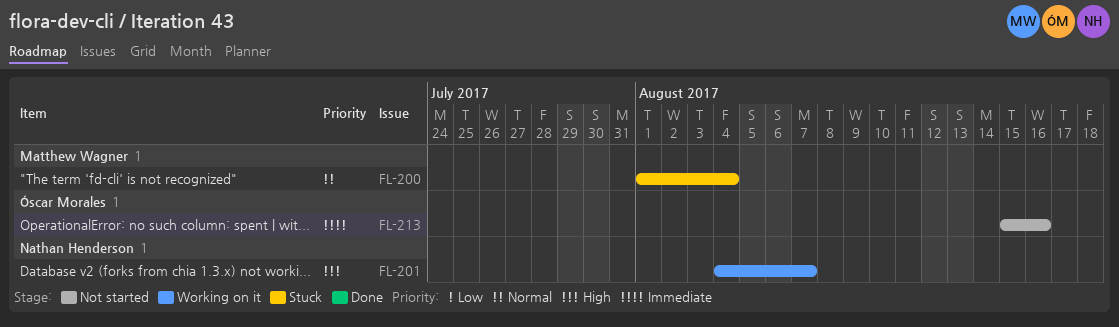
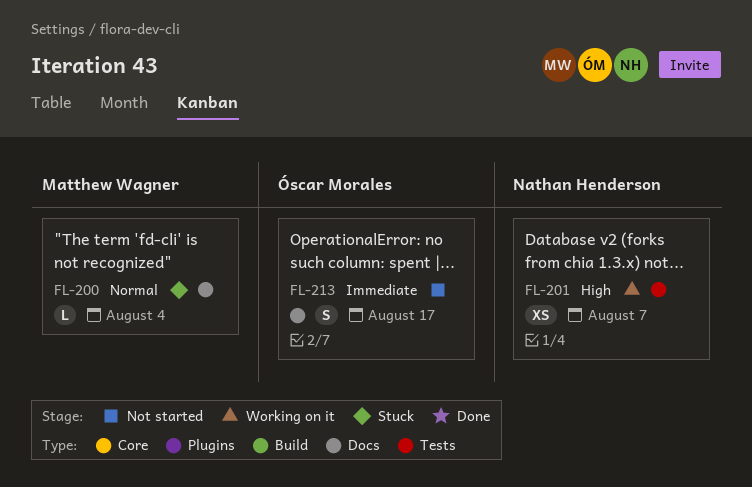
FL-213, due: Aug 16 -> Aug 17

